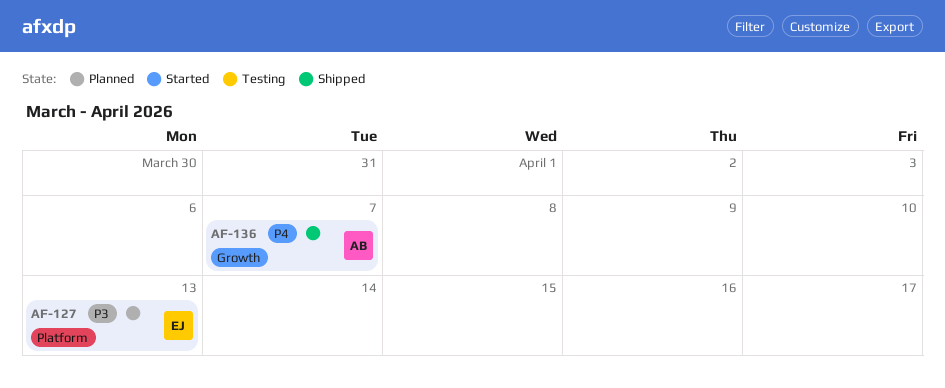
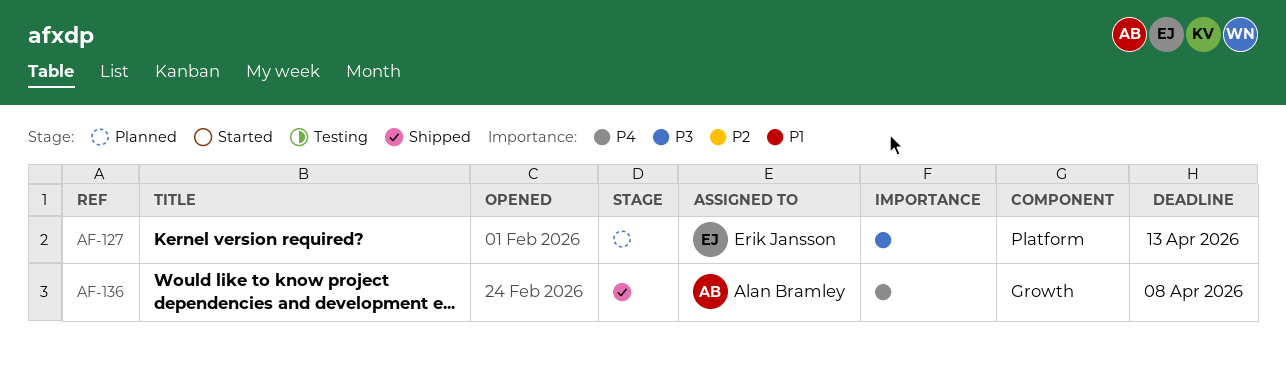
AF-136, due: Apr 7 -> Apr 8

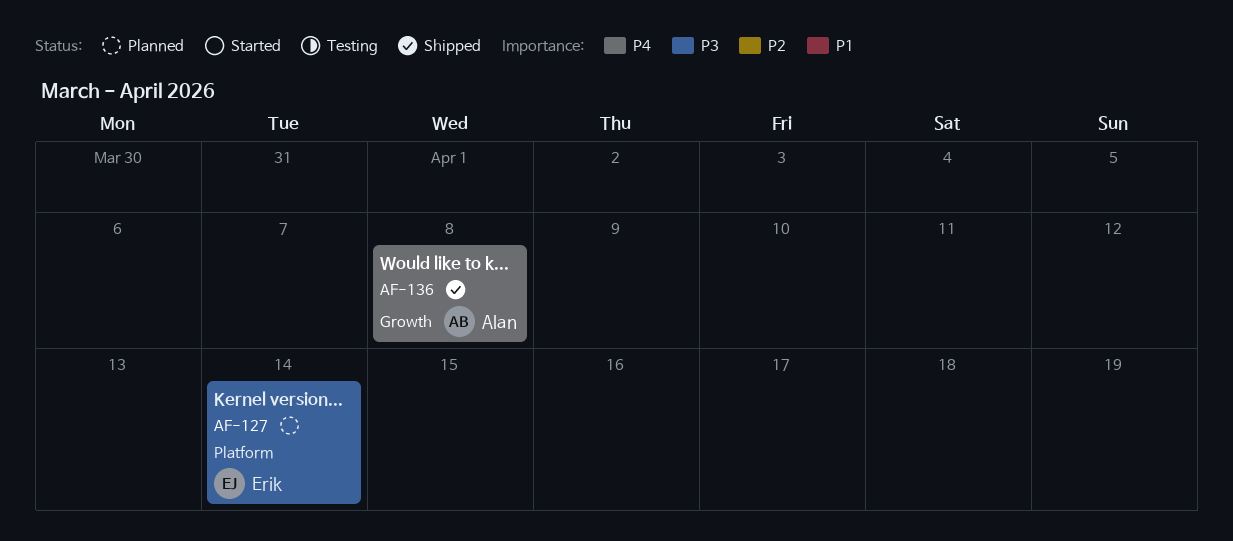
AF-127, due: Apr 13 -> Apr 14

